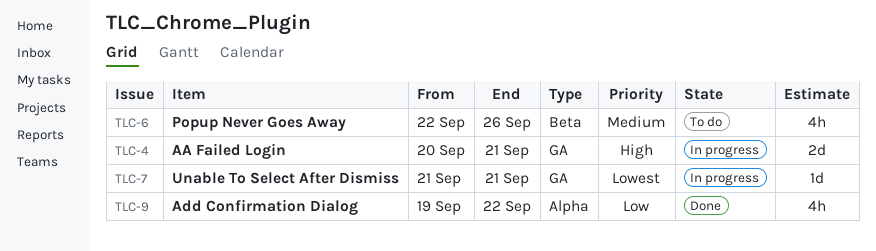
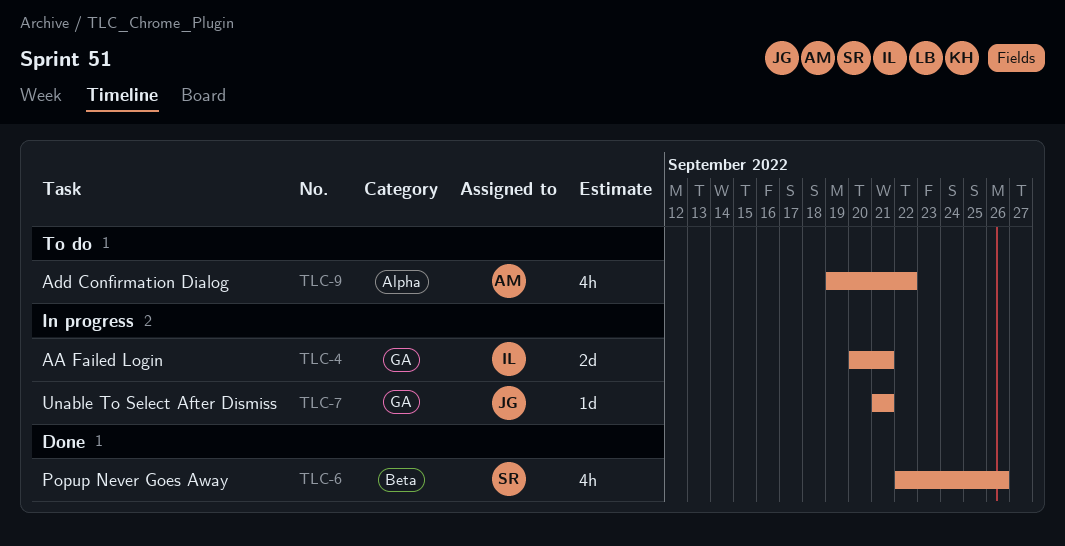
TLC-6, status: To do -> Done
TLC-9, status: Done -> To do

